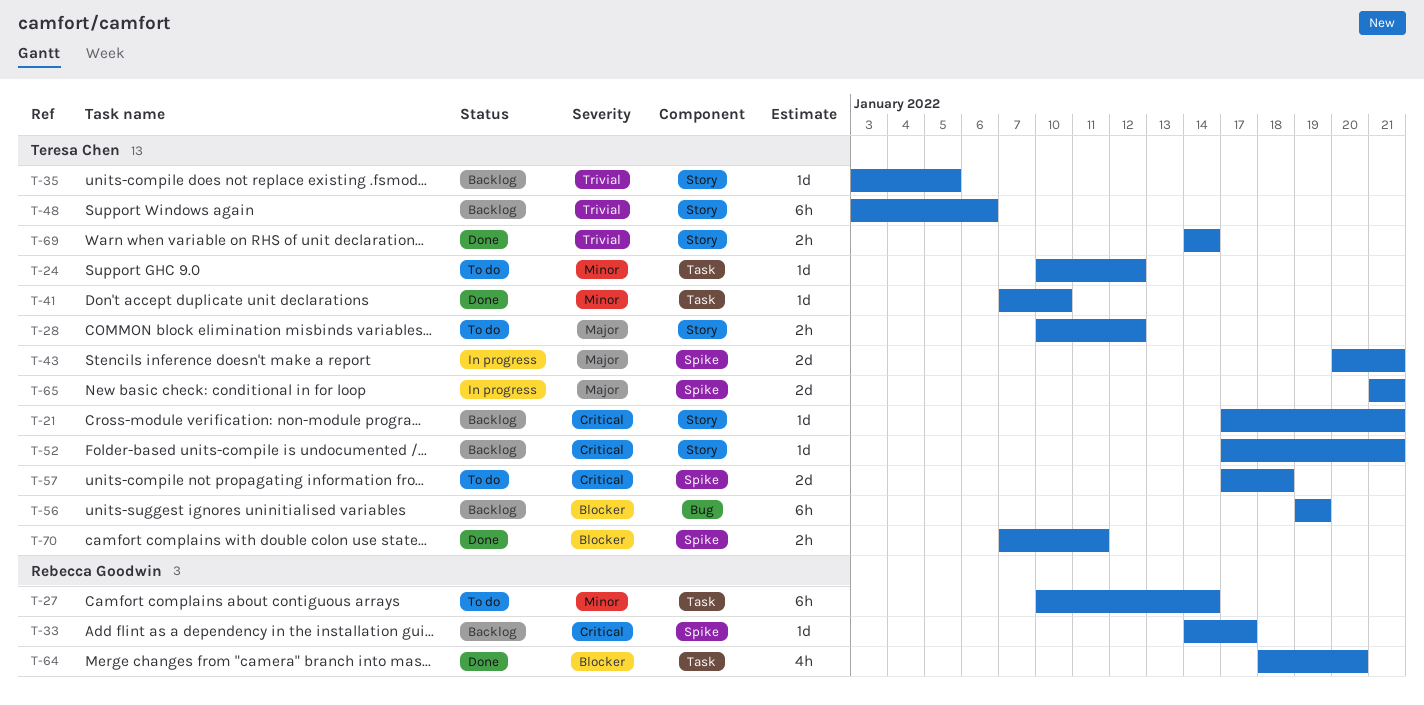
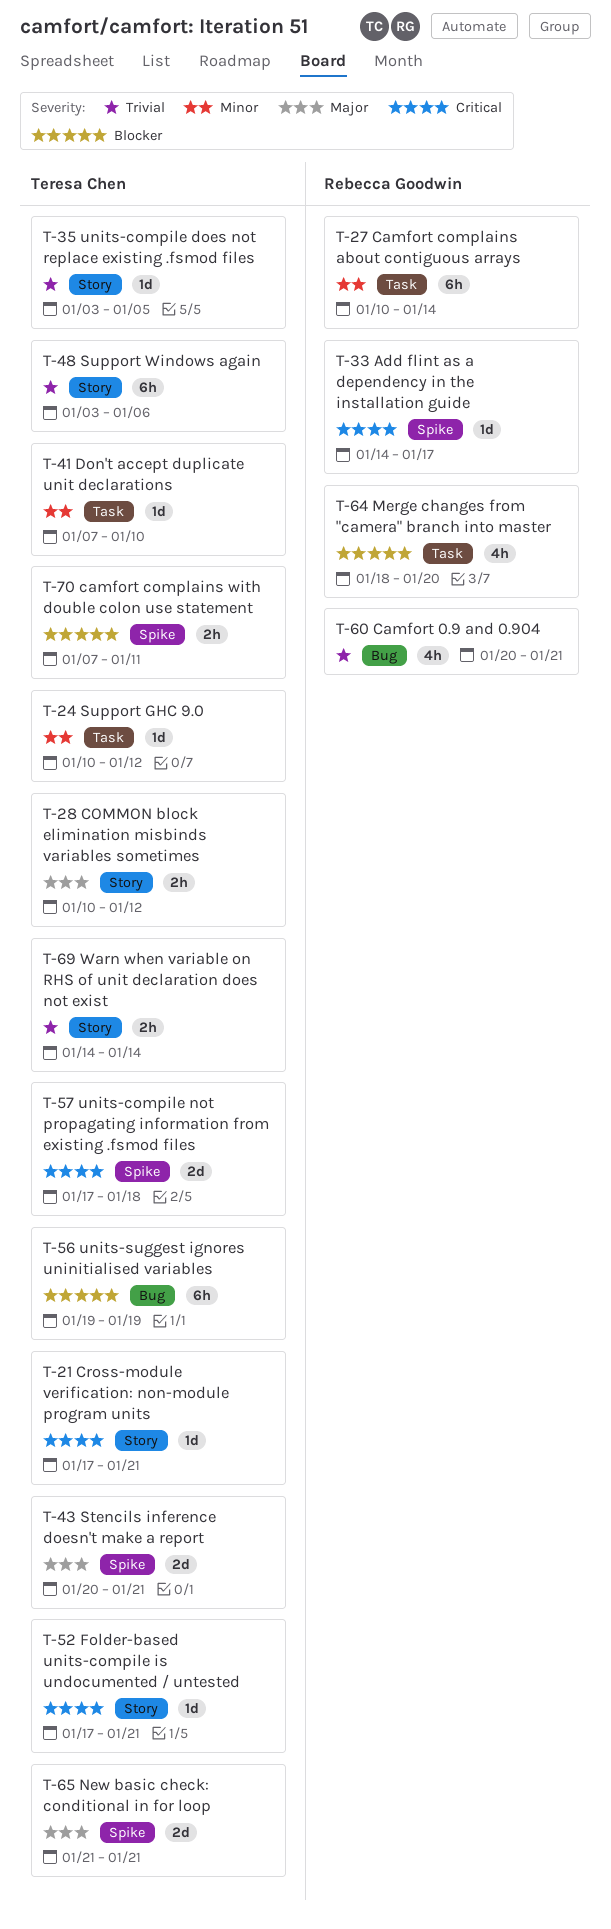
T-60: none -> present

